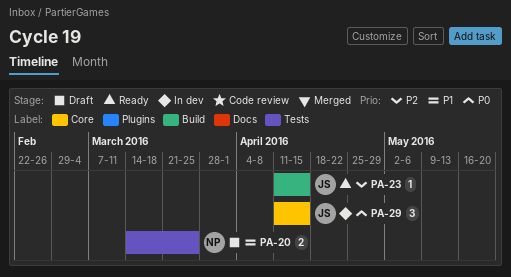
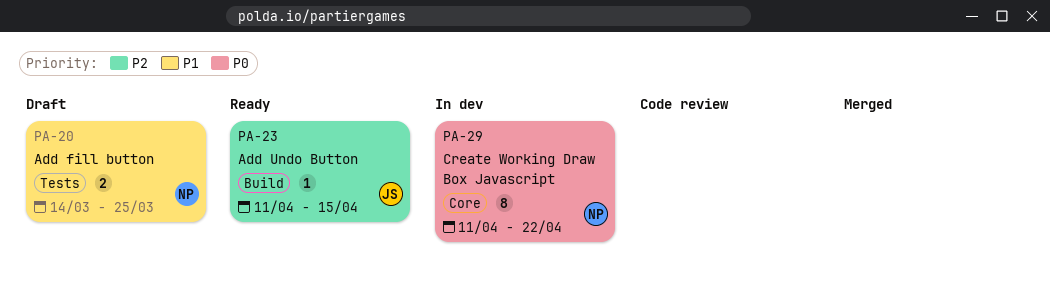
PA-29, owner: JS -> NP
PA-29, estimate: 3 -> 8
PA-29, due: Apr 15 -> Apr 22

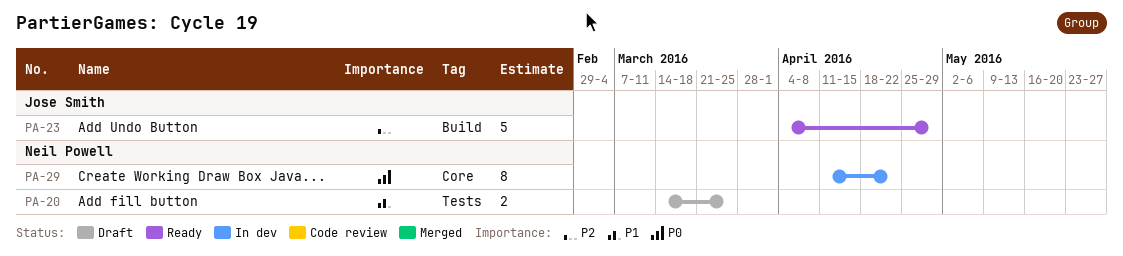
PA-23, estimate: 1 -> 5
PA-23, start: Apr 11 -> Apr 4
PA-23, due: Apr 15 -> Apr 29

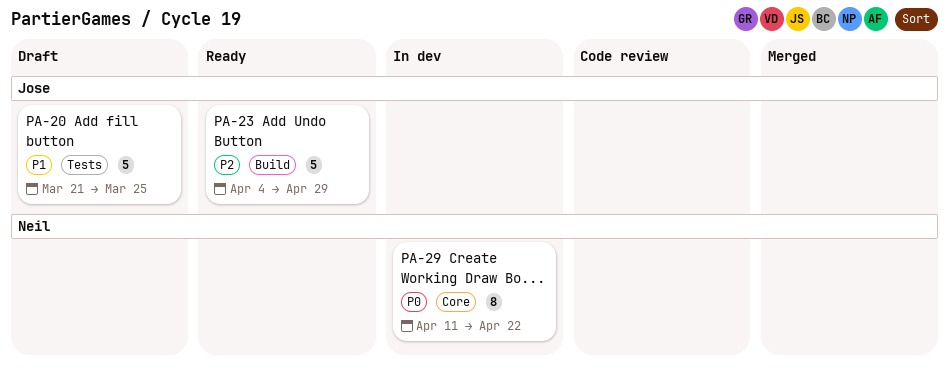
PA-20, owner: Neil Powell -> Jose Smith
PA-20, estimate: 2 -> 5
PA-20, start: Mar 14 -> Mar 21

